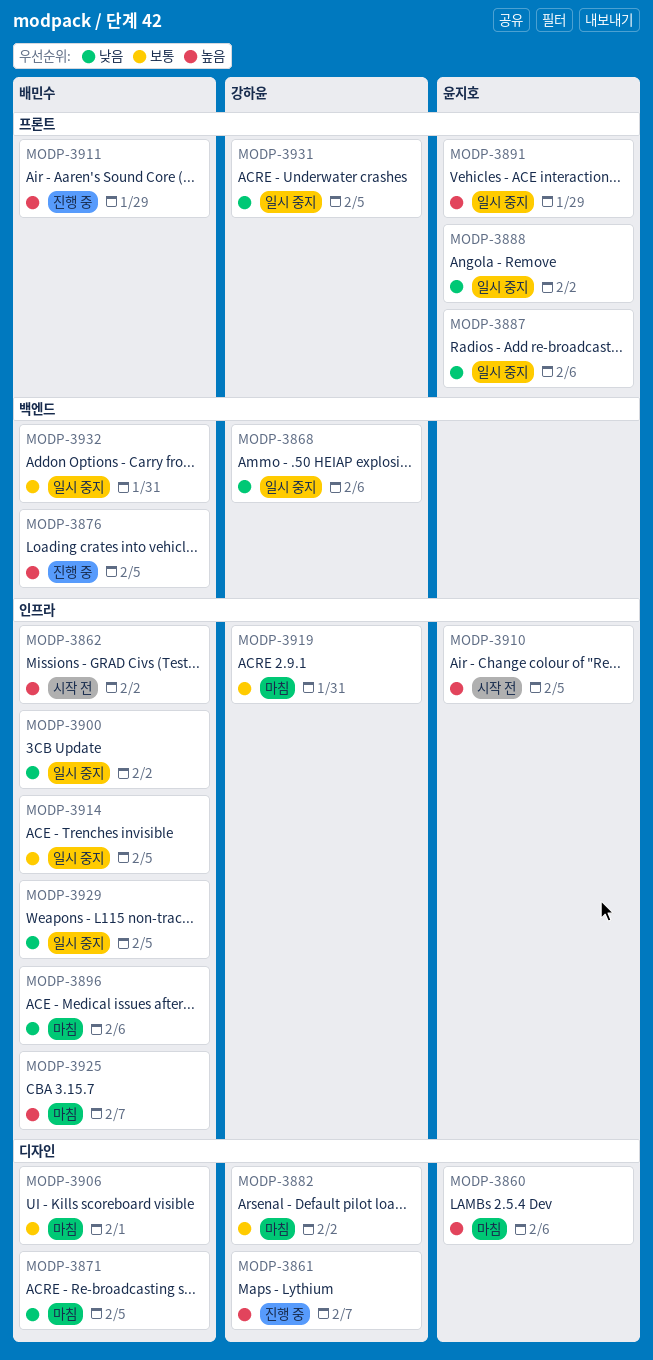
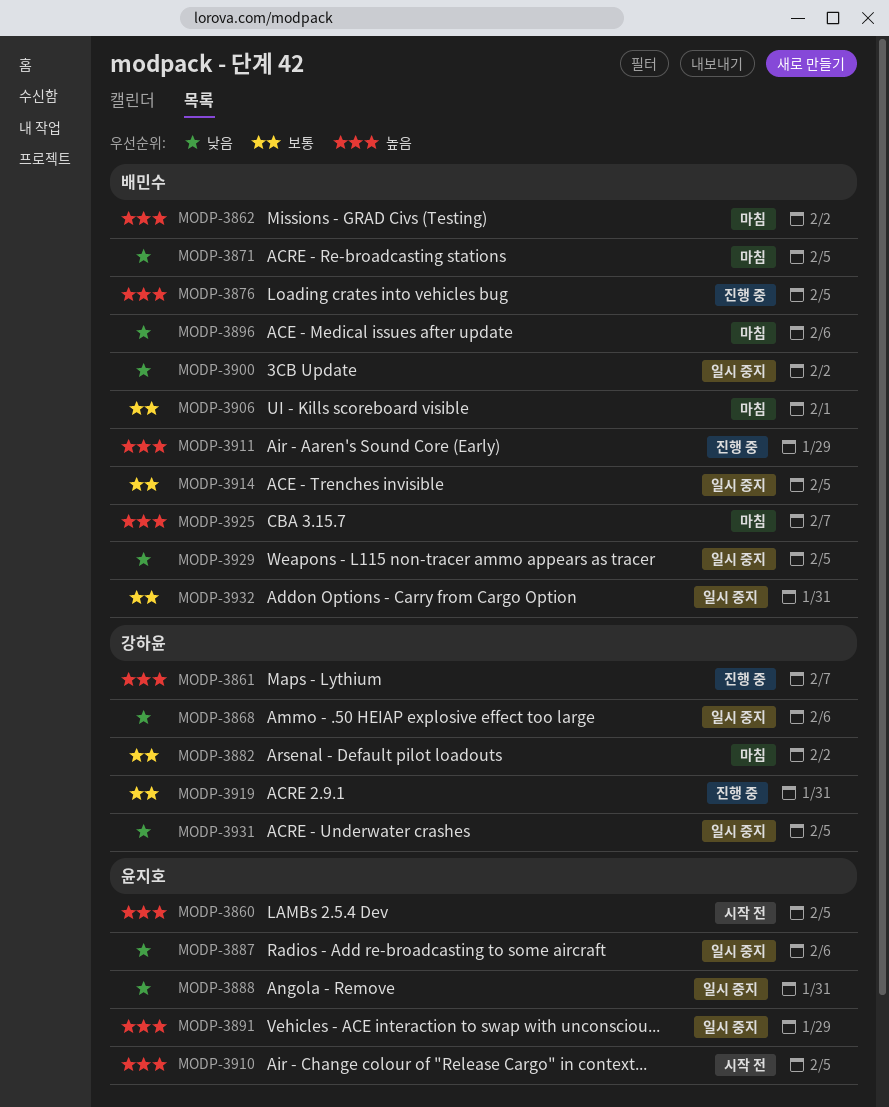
MODP-3860, status: 마침 -> 시작 전
MODP-3860, due: Feb 6 -> Feb 5
MODP-3862, status: 시작 전 -> 마침
MODP-3888, due: Feb 2 -> Jan 31
MODP-3919, status: 마침 -> 진행 중

